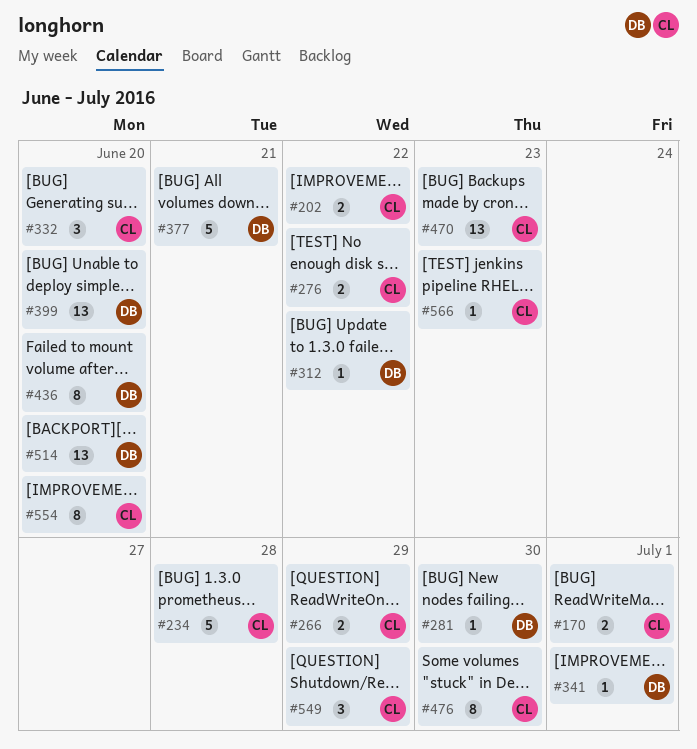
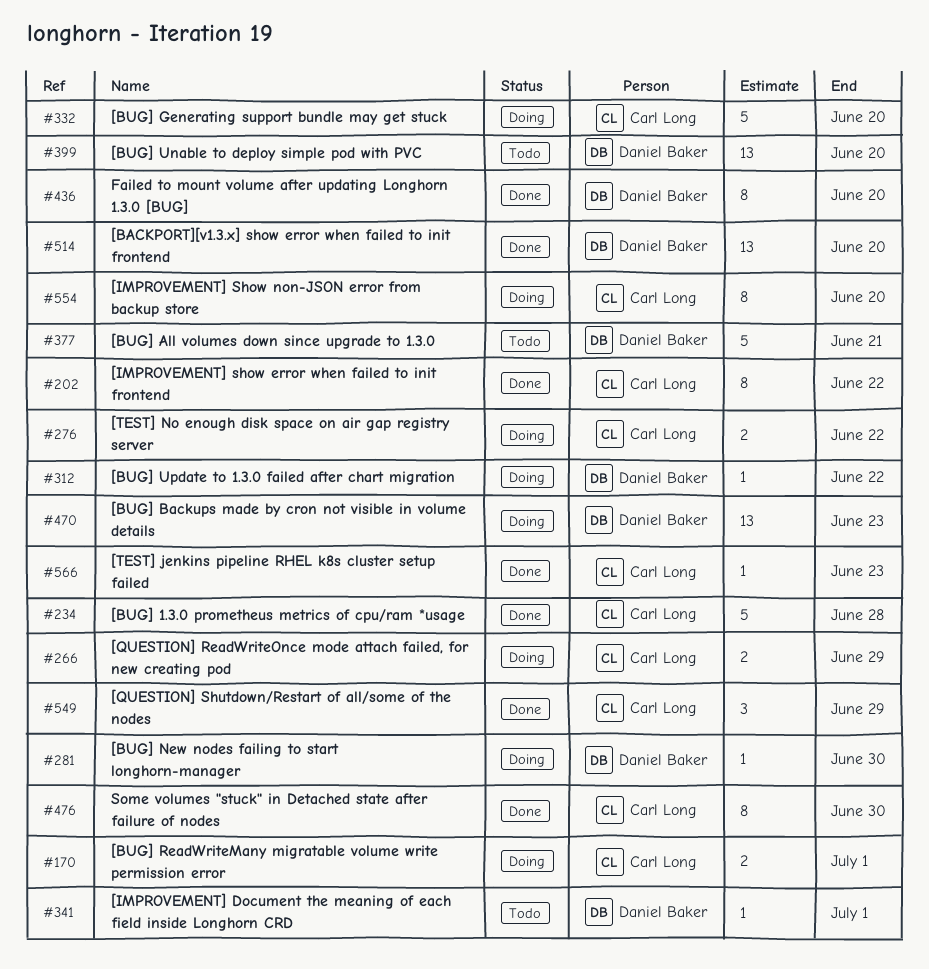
#202, estimate: 2 -> 8
#332, estimate: 3 -> 5
#470, owner: Carl Long -> Daniel Baker

